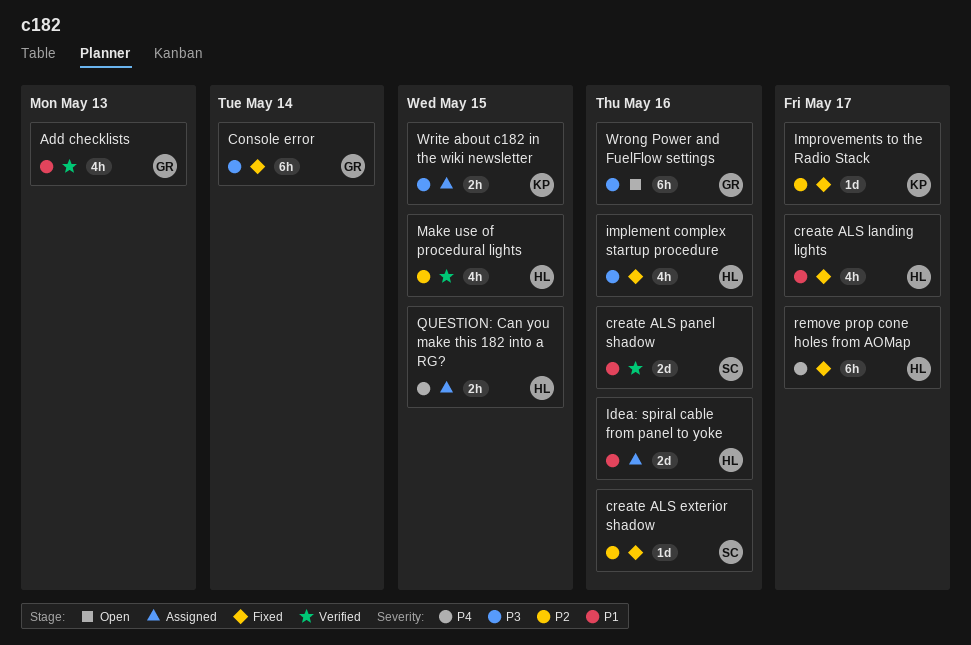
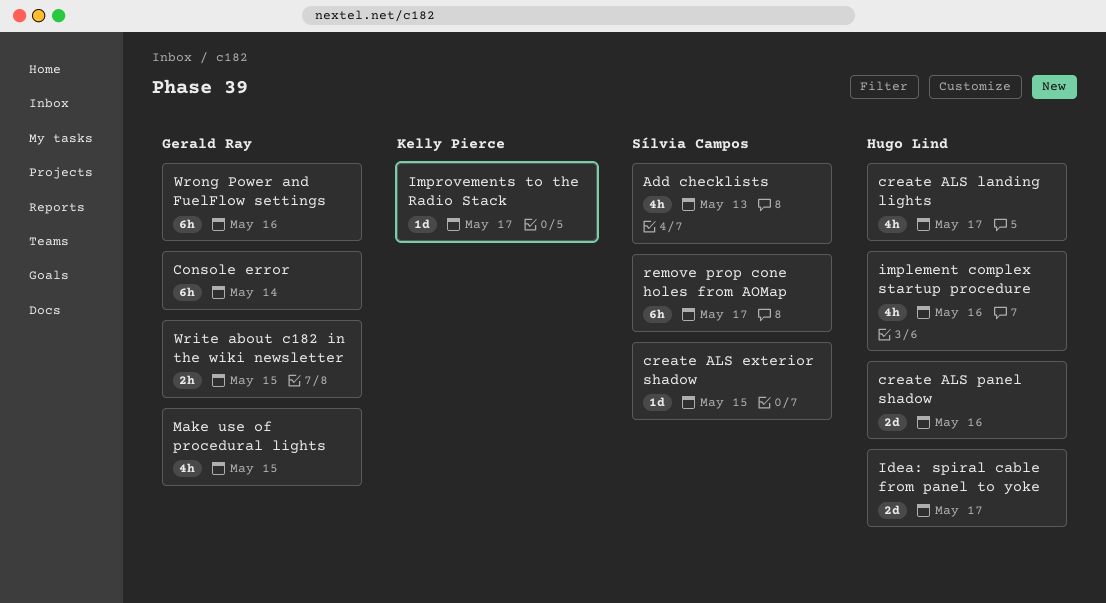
Add checklists, owner: Gerald Ray -> Sílvia Campos
create ALS exterior shadow, due: May 16 -> May 15
create ALS panel shadow, owner: Sílvia Campos -> Hugo Lind
Idea: spiral cable from panel to yoke, due: May 16 -> May 17
Make use of procedural lights, owner: Hugo Lind -> Gerald Ray
QUESTION: Can you make this 182 into a RG?: present -> none
remove prop cone holes from AOMap, owner: Hugo Lind -> Sílvia Campos
Write about c182 in the wiki newsletter, owner: Kelly Pierce -> Gerald Ray

